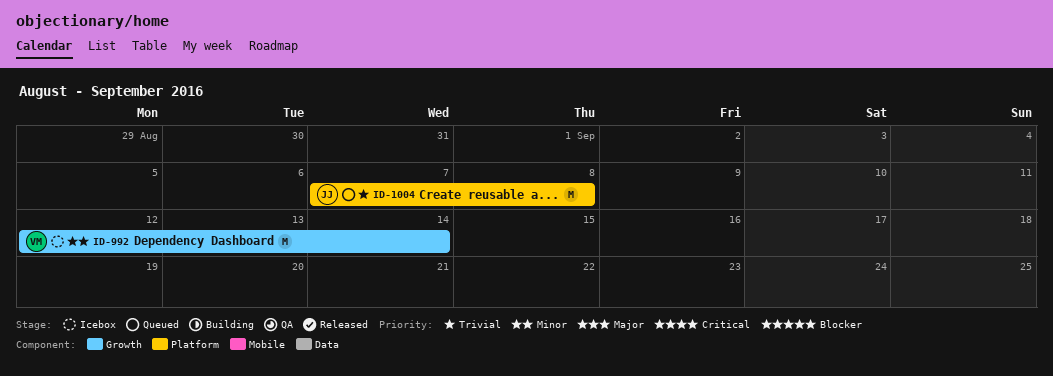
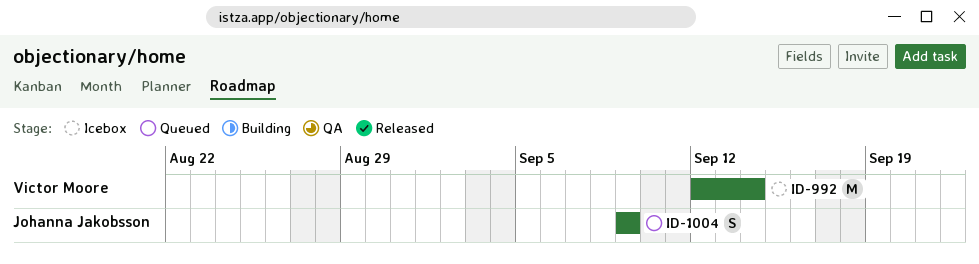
ID-1004, estimate: M -> S
ID-1004, start: Sep 7 -> Sep 9
ID-1004, due: Sep 8 -> Sep 9

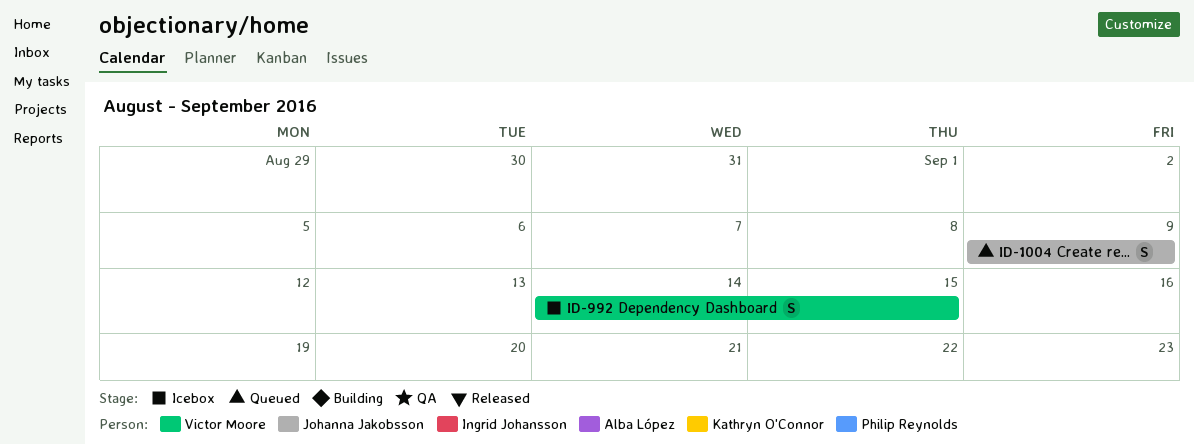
ID-992, estimate: M -> S
ID-992, start: Sep 12 -> Sep 14
ID-992, due: Sep 14 -> Sep 15

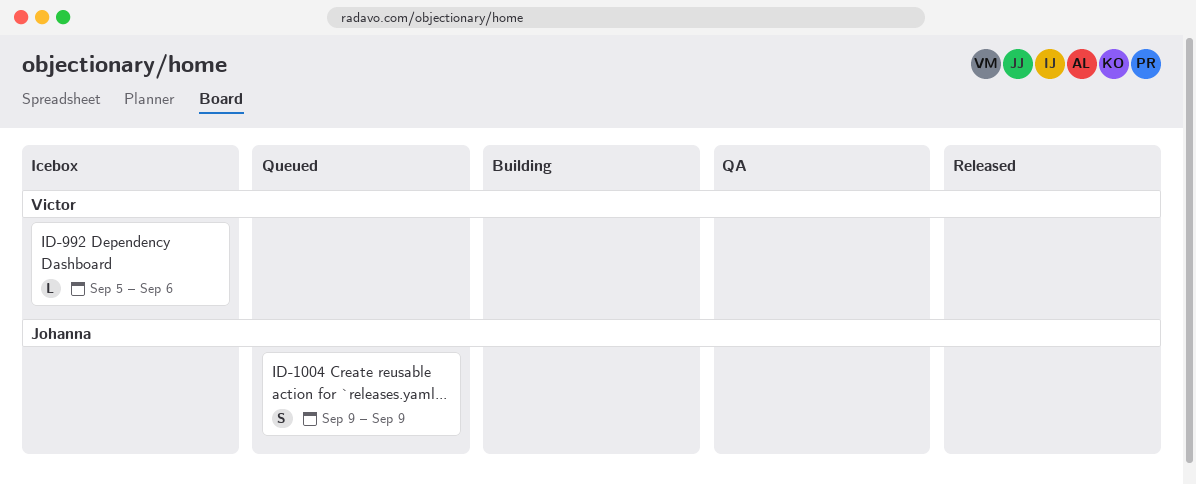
ID-992, estimate: S -> L
ID-992, start: Sep 14 -> Sep 5
ID-992, due: Sep 15 -> Sep 6

